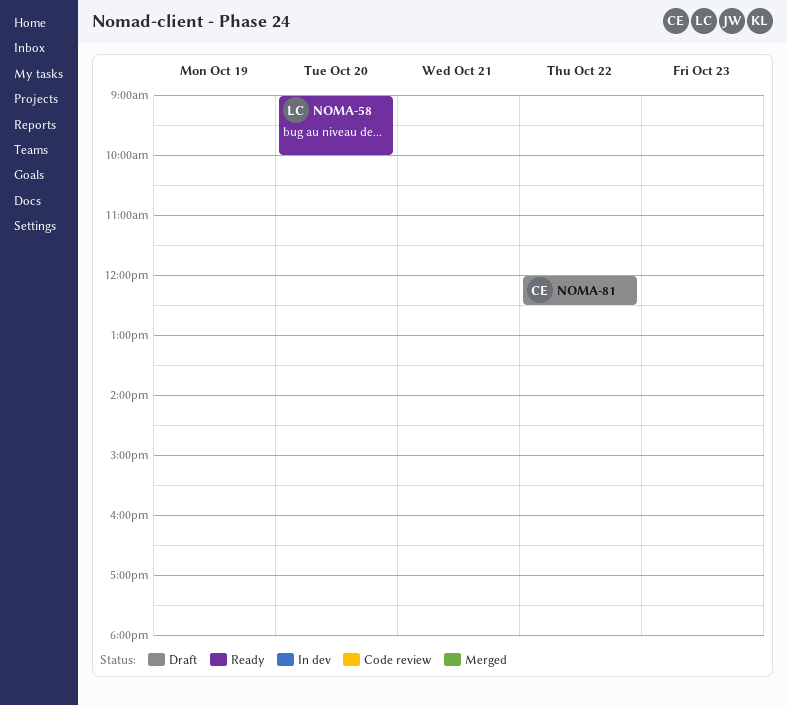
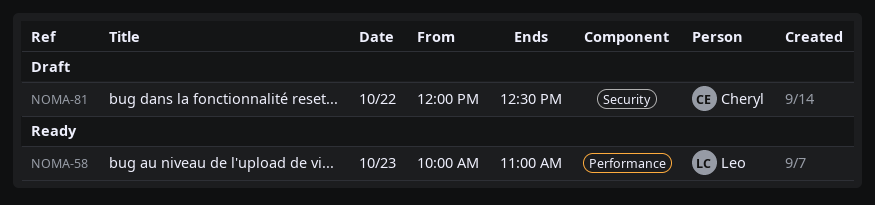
NOMA-58, day: Oct 20 -> Oct 23
NOMA-58, begins: 09:00 -> 10:00
NOMA-58, ends: 10:00 -> 11:00

